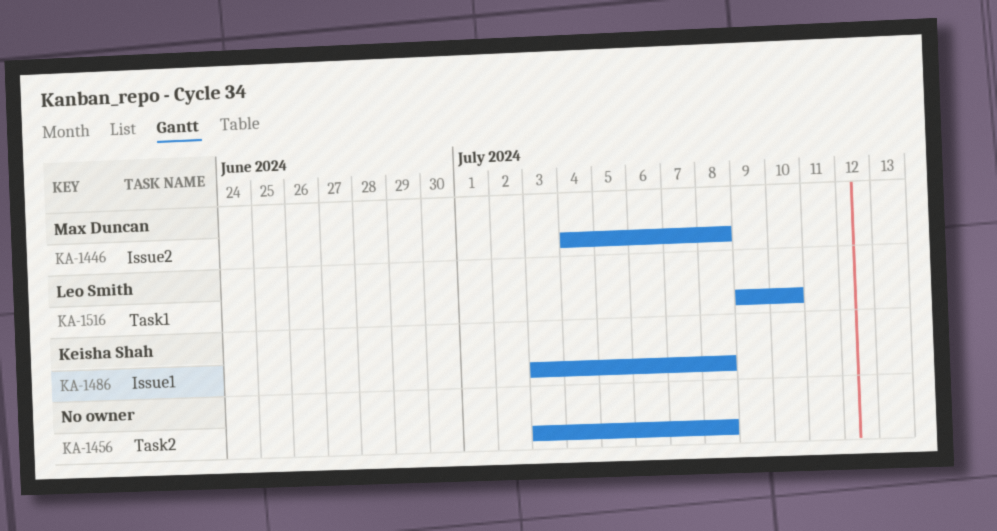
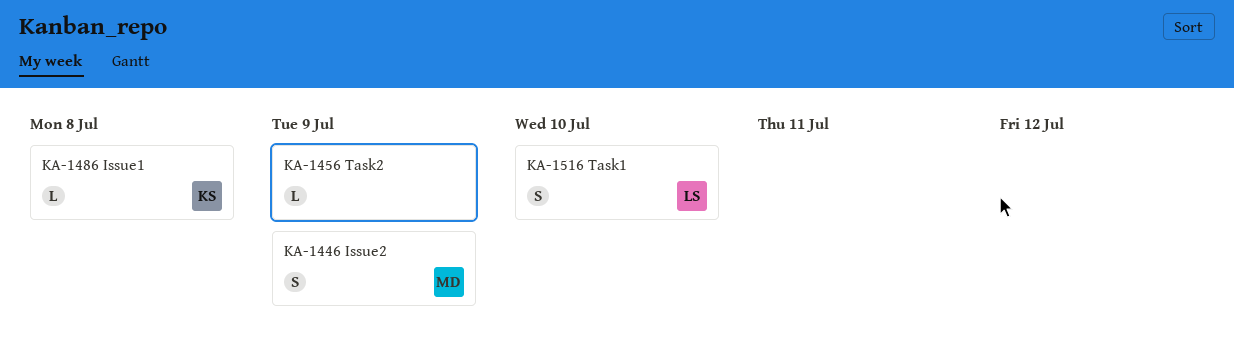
KA-1446, due: Jul 8 -> Jul 9
KA-1456, due: Jul 8 -> Jul 9

